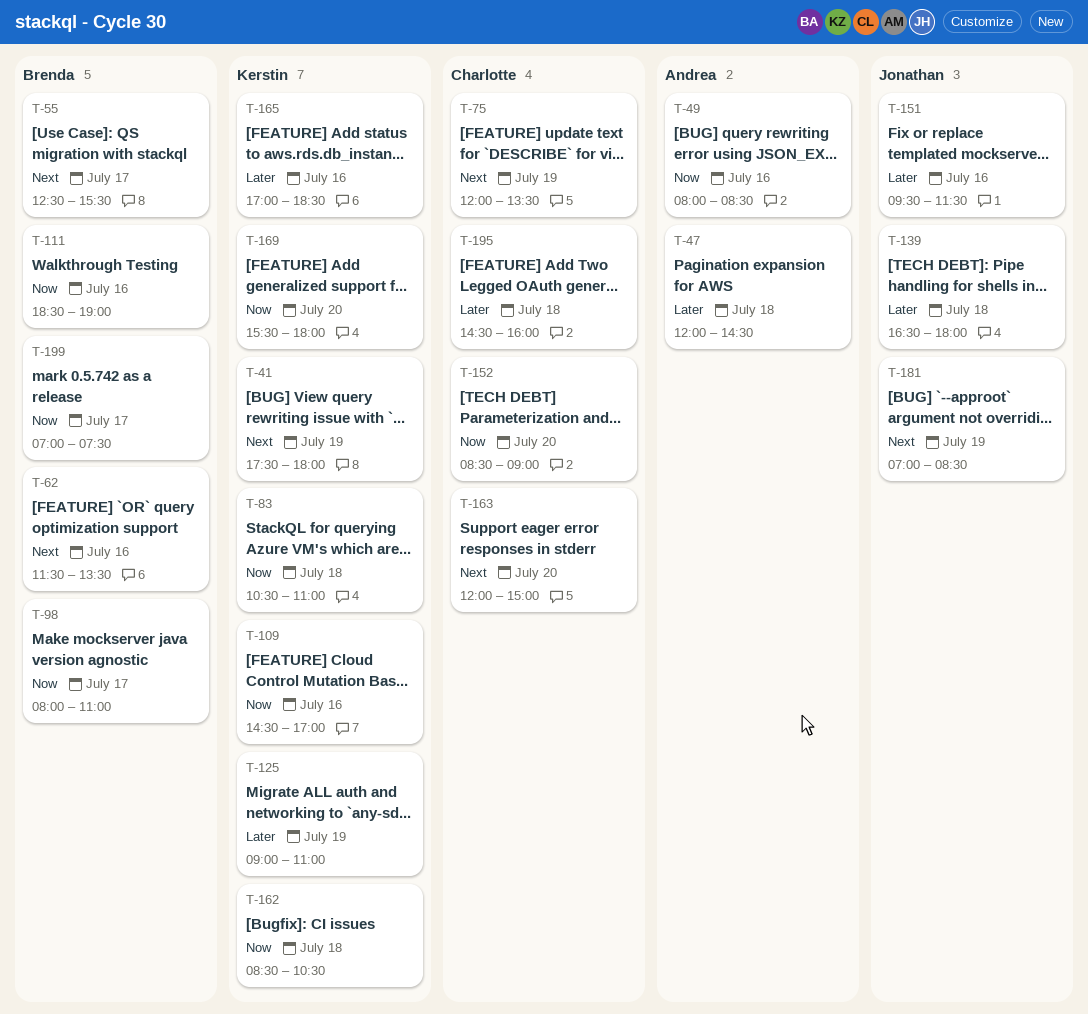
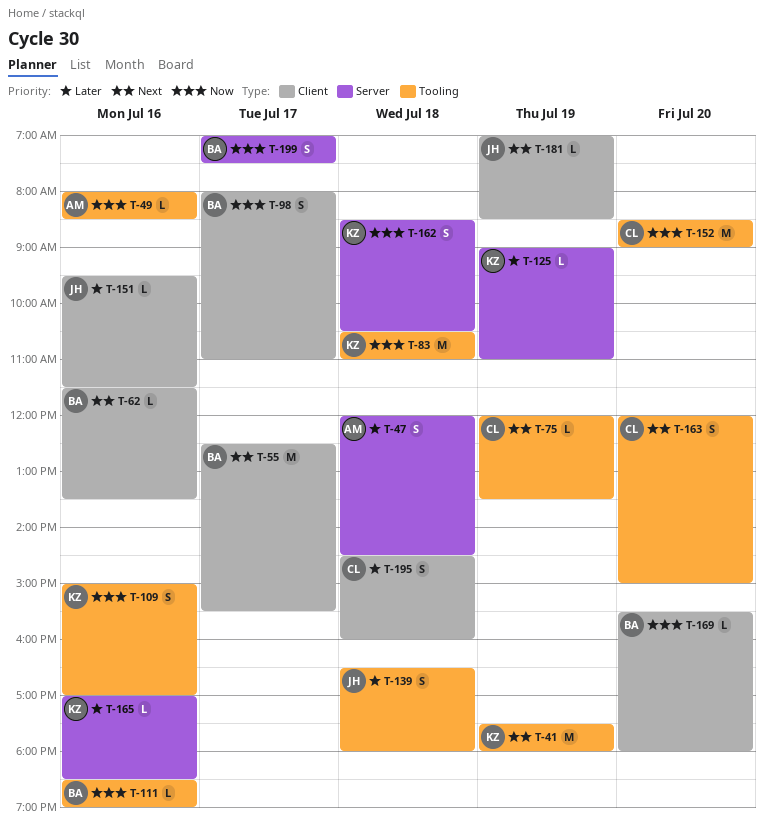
T-109, begins: 14:30 -> 15:00
T-169, owner: Kerstin -> Brenda

